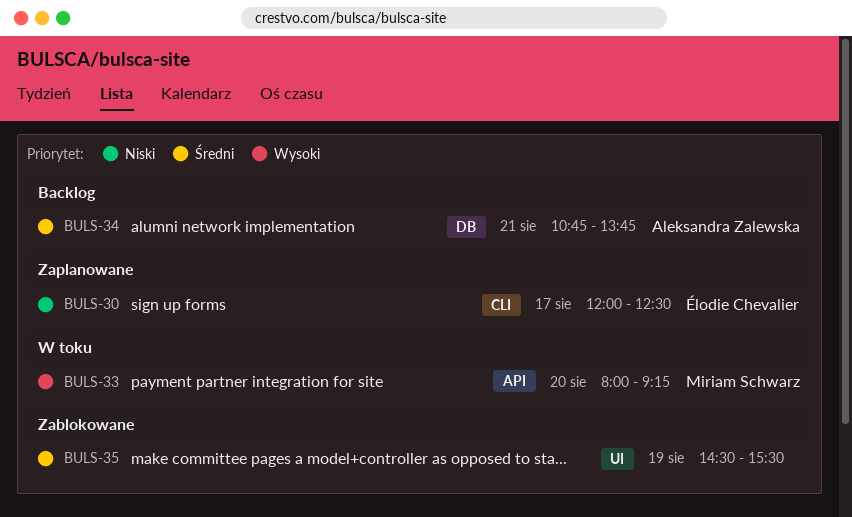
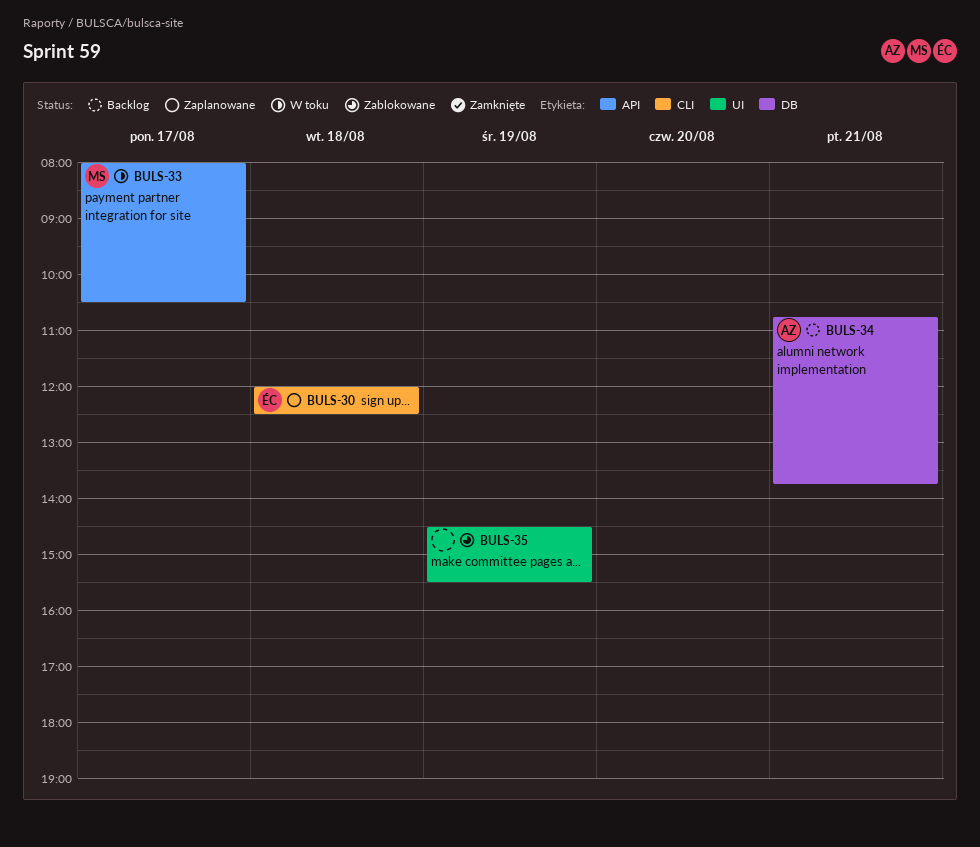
BULS-30, day: Aug 17 -> Aug 18
BULS-33, day: Aug 20 -> Aug 17
BULS-33, ends: 09:15 -> 10:30

